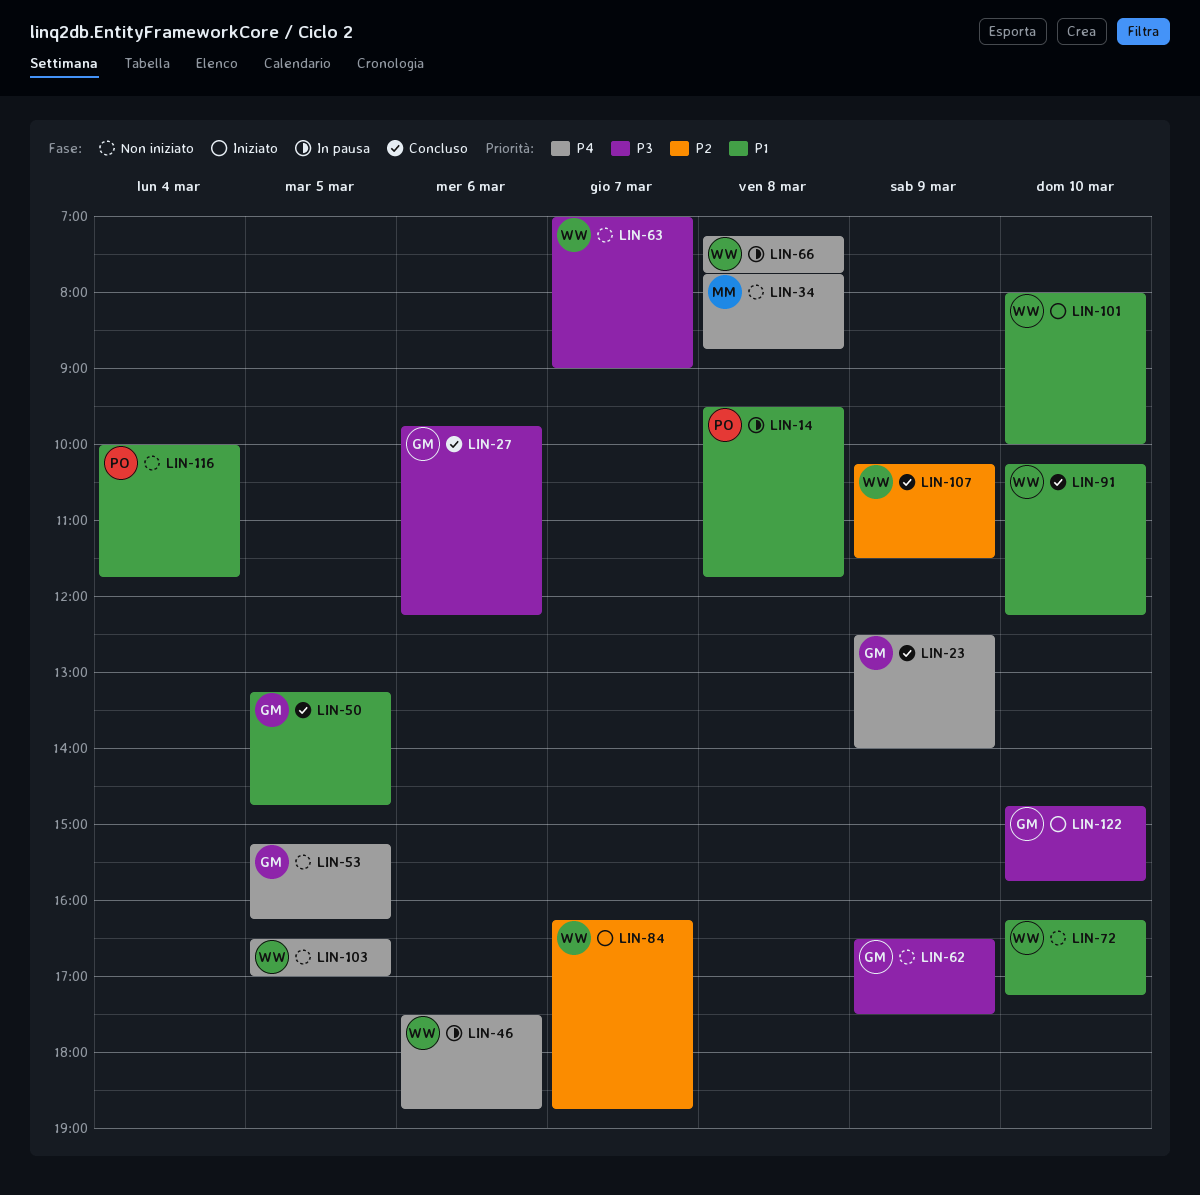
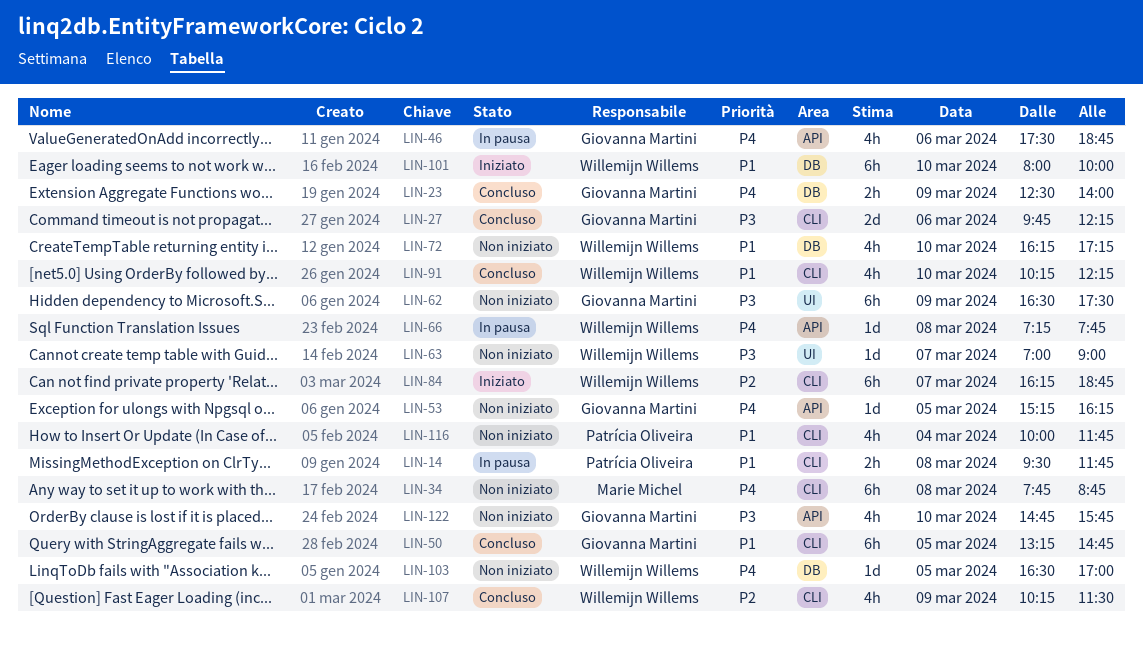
LIN-46, owner: Willemijn Willems -> Giovanna Martini
LIN-122, status: Iniziato -> Non iniziato

